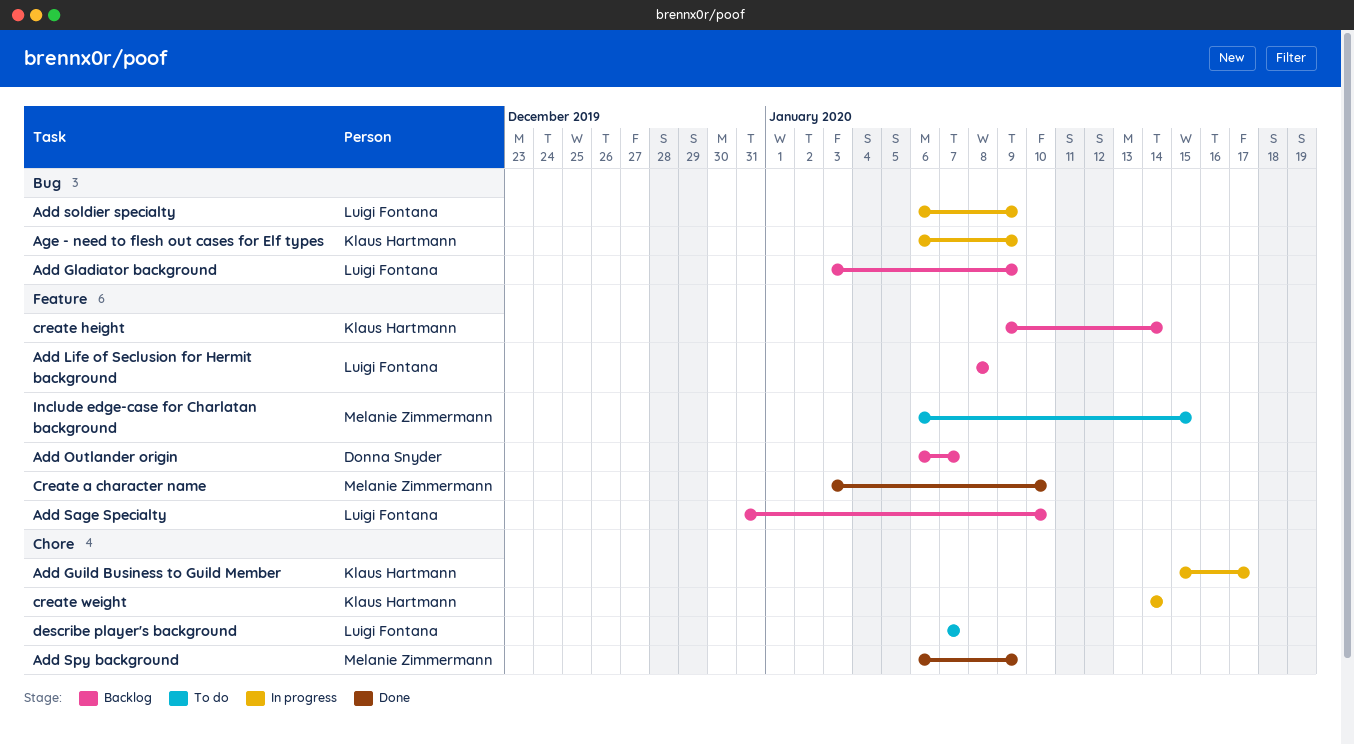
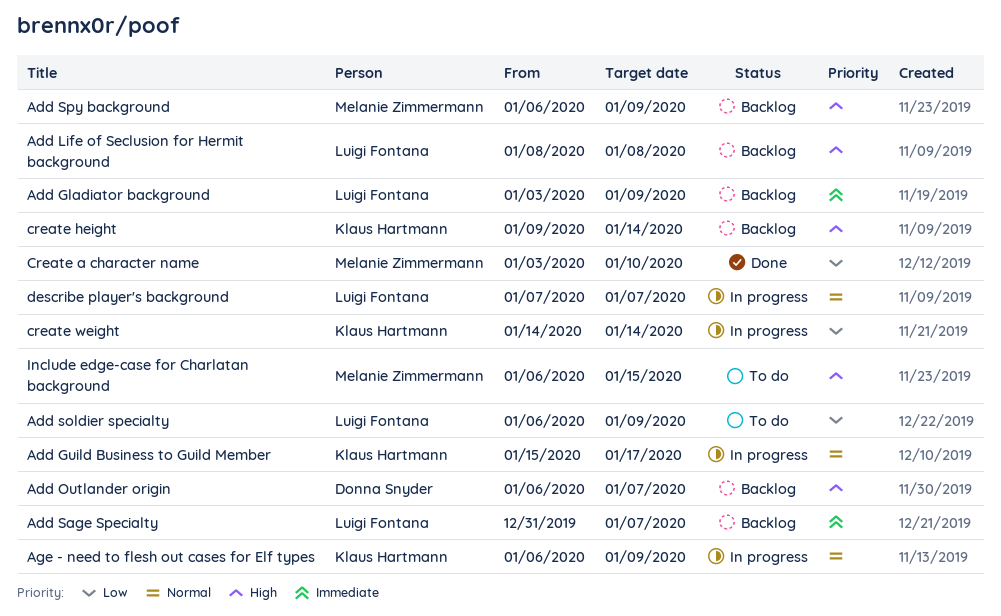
Add Sage Specialty, due: Jan 10 -> Jan 7
Add soldier specialty, status: In progress -> To do
Add Spy background, status: Done -> Backlog
describe player's background, status: To do -> In progress

